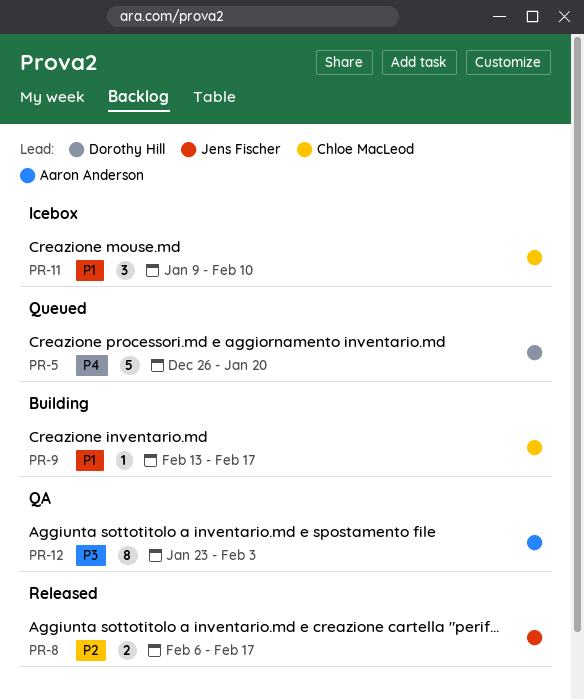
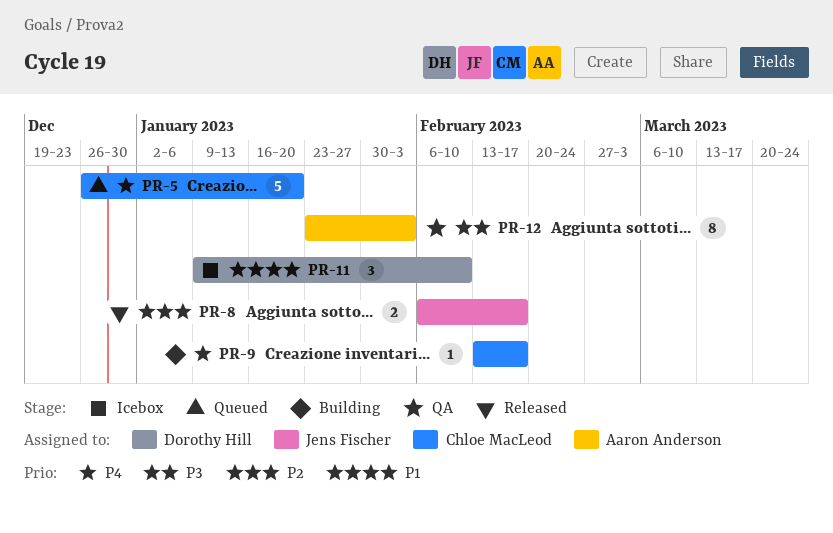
PR-5, owner: Dorothy Hill -> Chloe MacLeod
PR-9, priority: P1 -> P4
PR-11, owner: Chloe MacLeod -> Dorothy Hill

